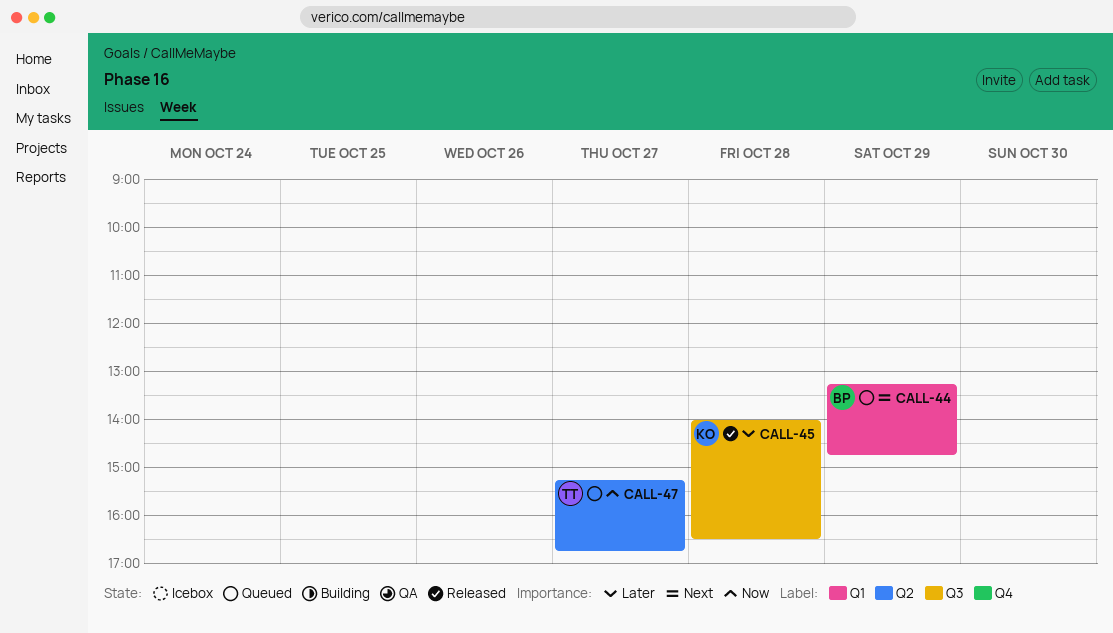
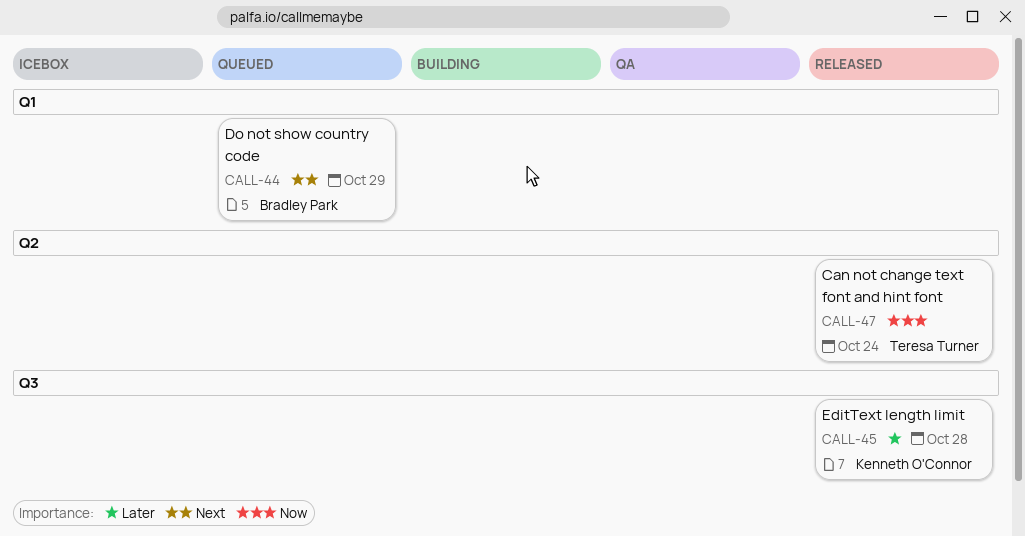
CALL-47, status: Queued -> Released
CALL-47, day: Oct 27 -> Oct 24

